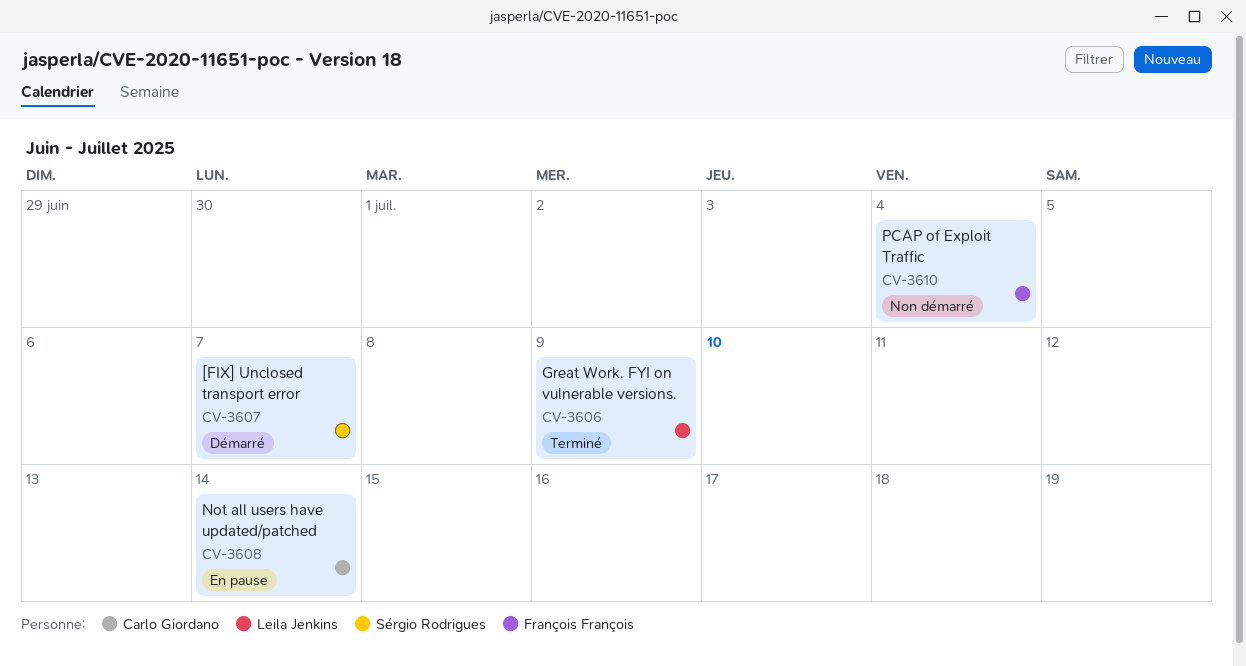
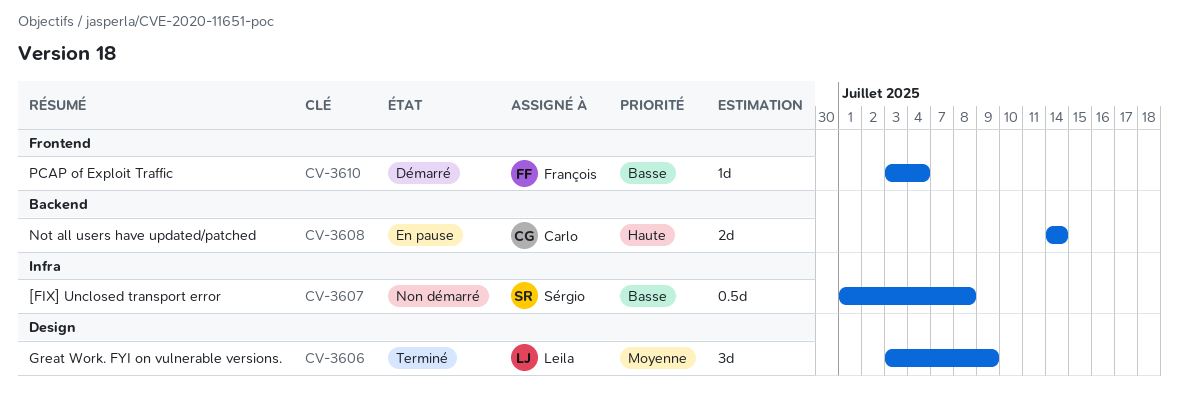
CV-3607, status: Démarré -> Non démarré
CV-3607, due: Jul 7 -> Jul 8
CV-3610, status: Non démarré -> Démarré

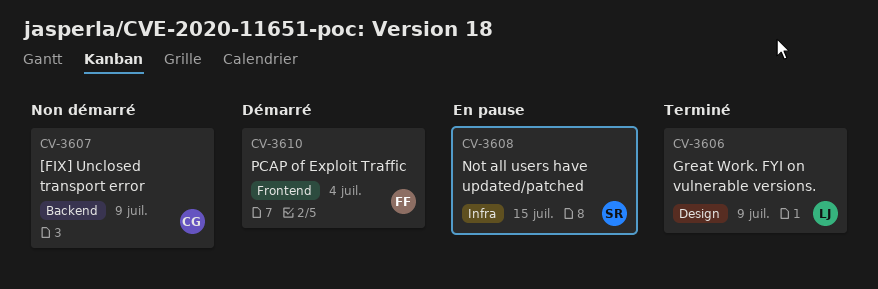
CV-3607, owner: Sérgio -> Carlo
CV-3607, label: Infra -> Backend
CV-3607, due: Jul 8 -> Jul 9
CV-3608, owner: Carlo -> Sérgio
CV-3608, label: Backend -> Infra
CV-3608, due: Jul 14 -> Jul 15

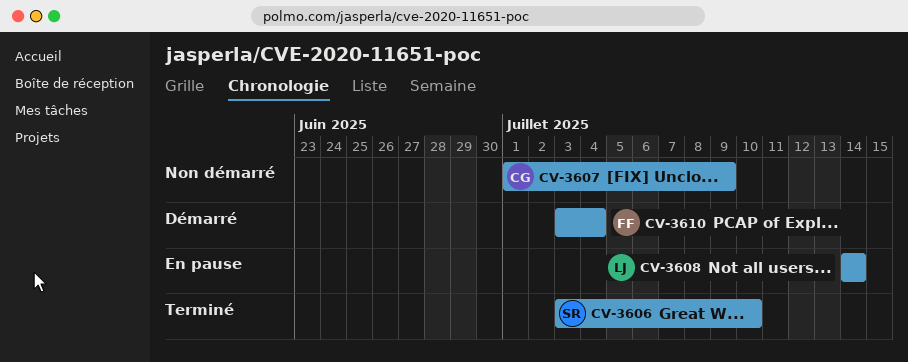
CV-3606, owner: LJ -> SR
CV-3606, due: Jul 9 -> Jul 10
CV-3608, owner: SR -> LJ
CV-3608, due: Jul 15 -> Jul 14

